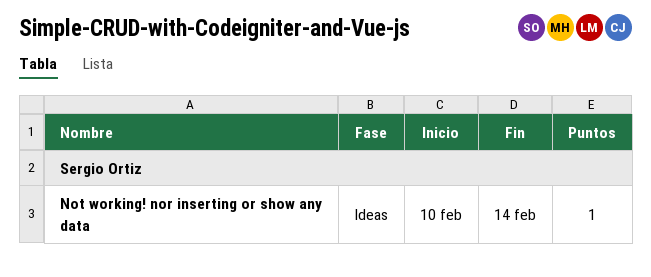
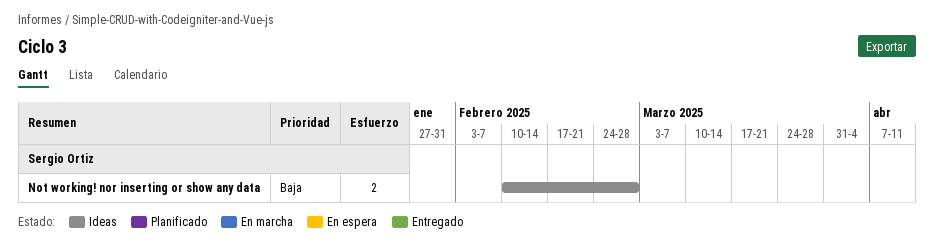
Not working! nor inserting or show any data, estimate: 1 -> 2
Not working! nor inserting or show any data, due: Feb 14 -> Feb 28

